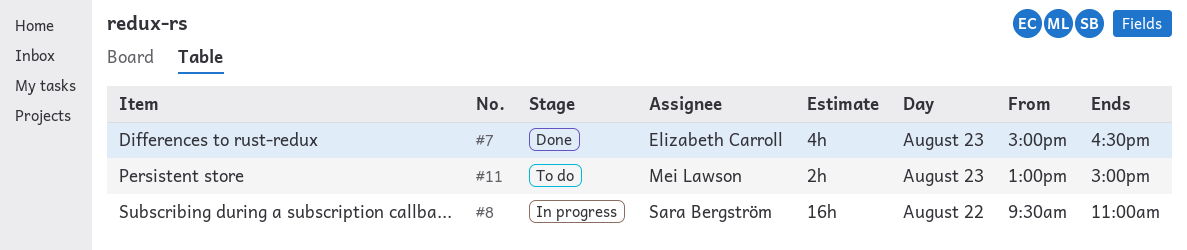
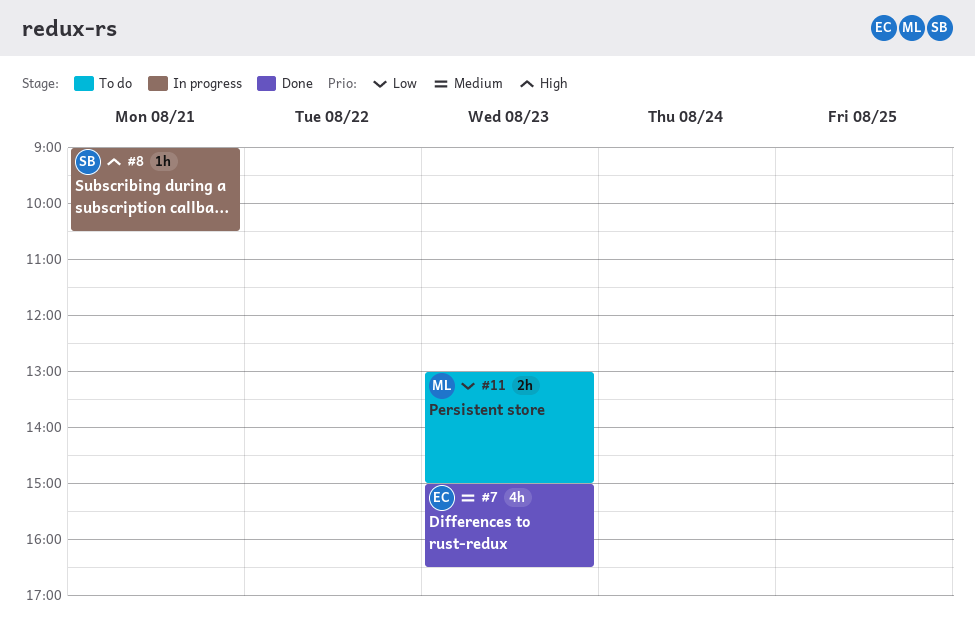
#8, estimate: 16h -> 1h
#8, day: Aug 22 -> Aug 21
#8, begins: 09:30 -> 09:00
#8, ends: 11:00 -> 10:30

